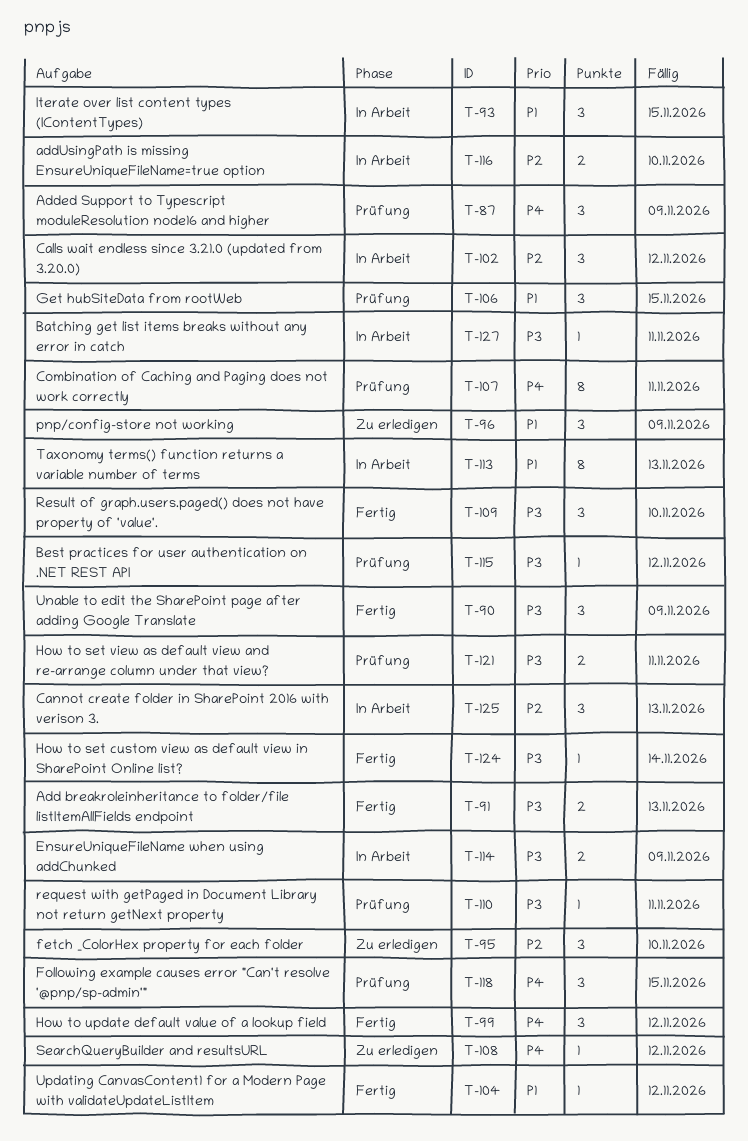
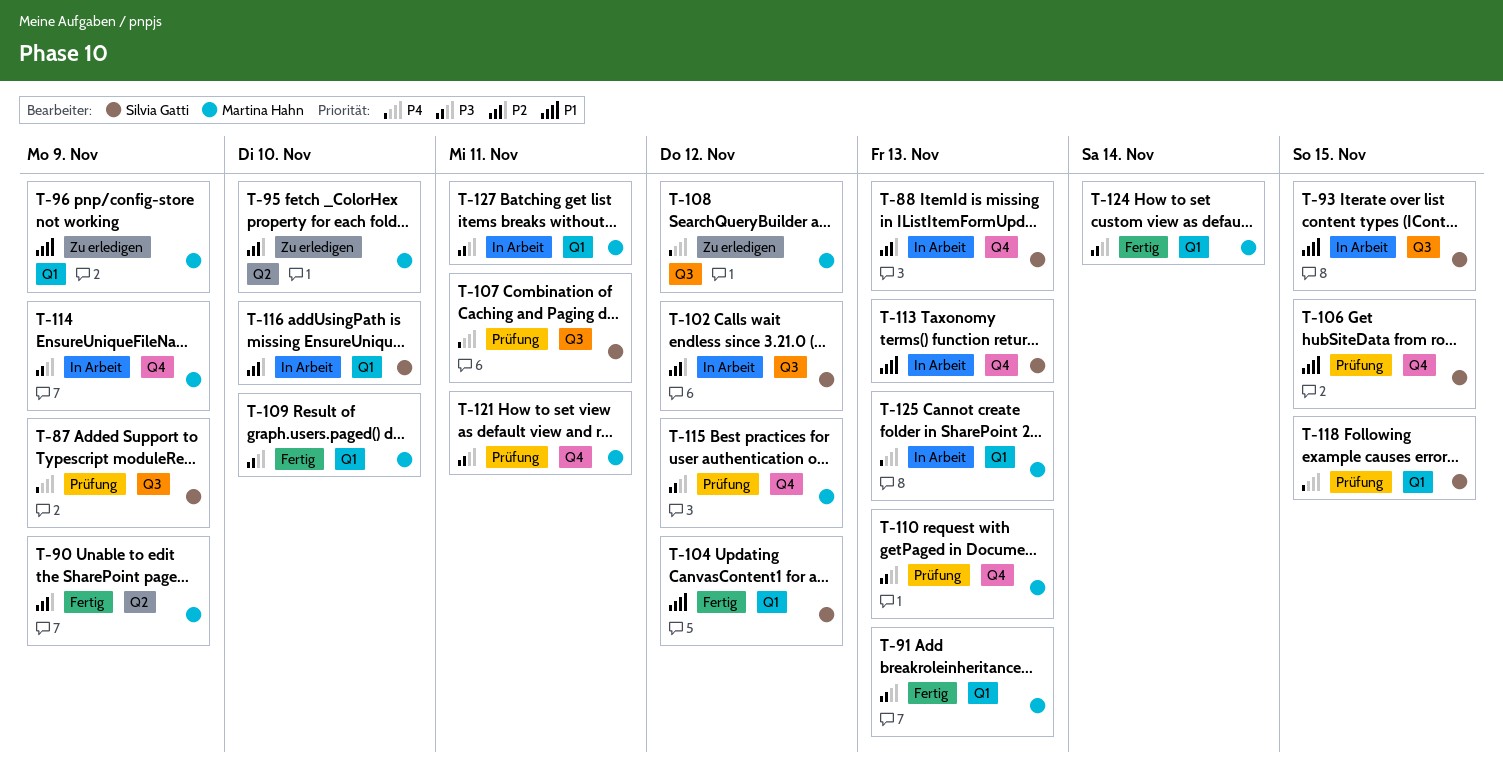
T-88: none -> present
T-90, priority: P3 -> P2
T-99: present -> none
T-110, due: Nov 11 -> Nov 13
T-125, priority: P2 -> P4

